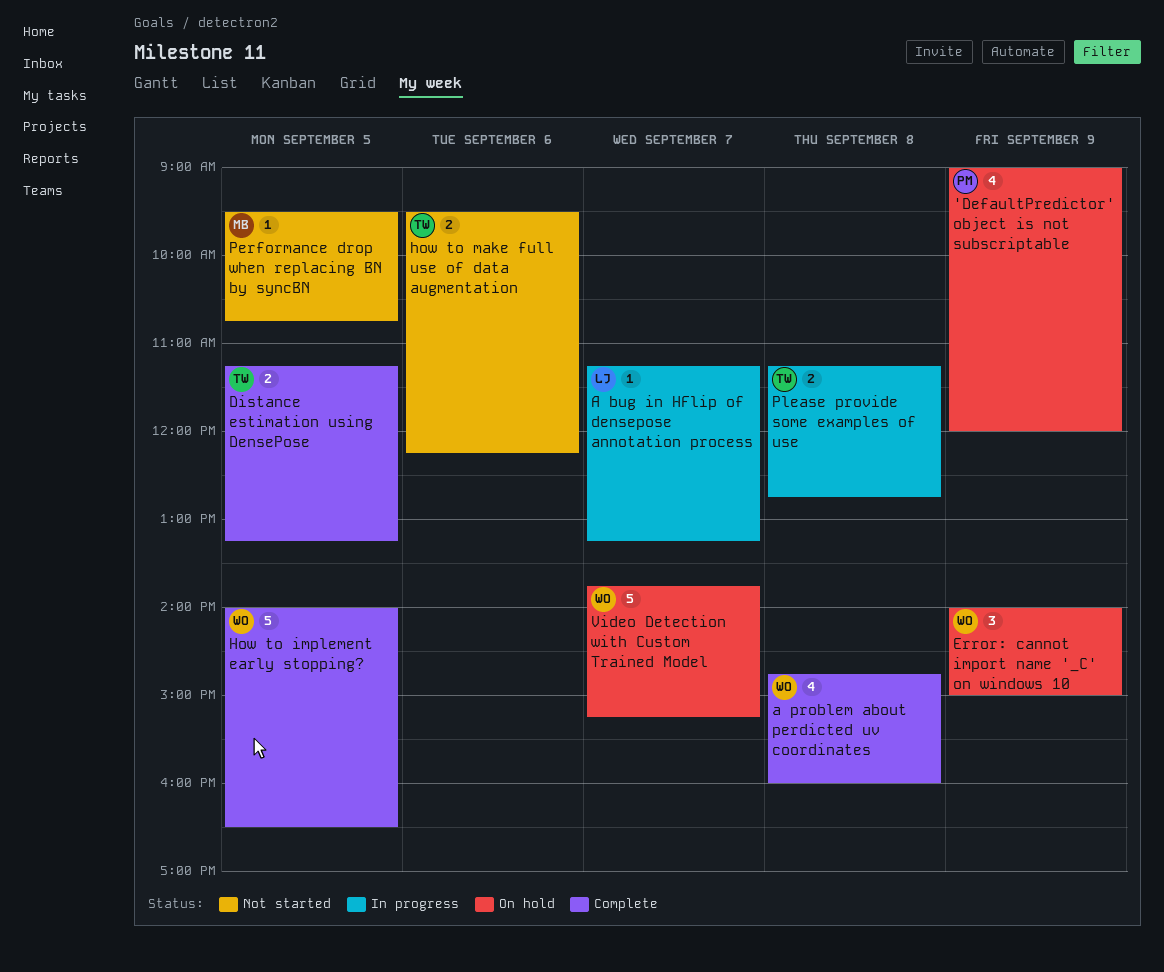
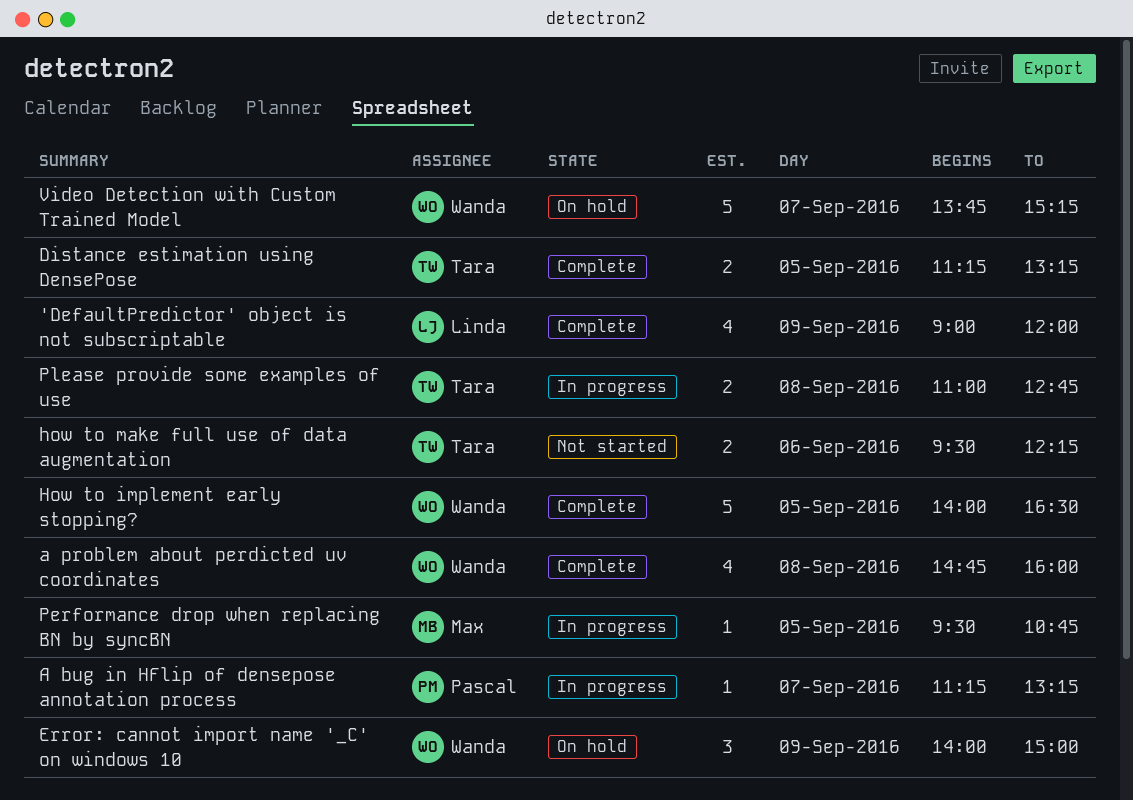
'DefaultPredictor' object is not subscriptable, status: On hold -> Complete
'DefaultPredictor' object is not subscriptable, owner: Pascal -> Linda
A bug in HFlip of densepose annotation process, owner: Linda -> Pascal
Performance drop when replacing BN by syncBN, status: Not started -> In progress
Please provide some examples of use, begins: 11:15 -> 11:00

